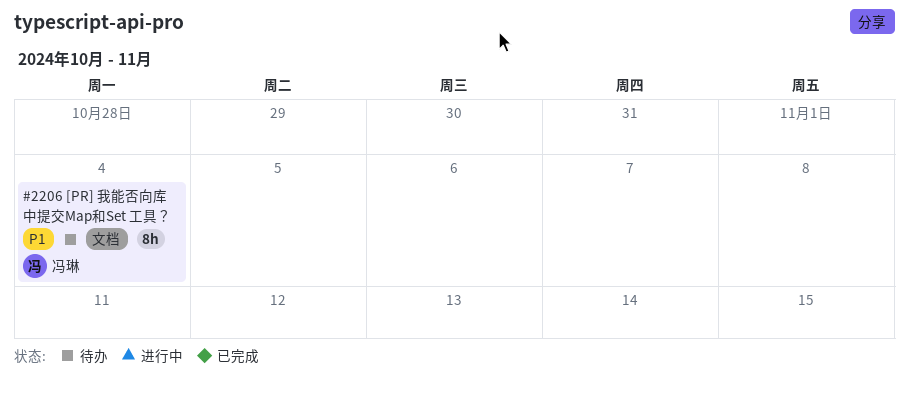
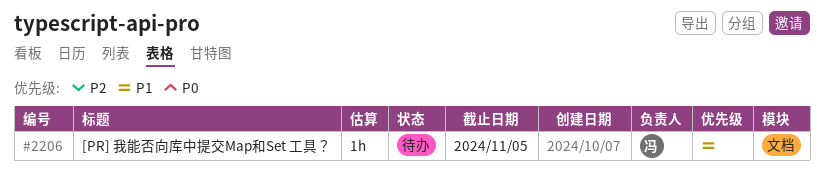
#2206, estimate: 8h -> 1h
#2206, due: Nov 4 -> Nov 5

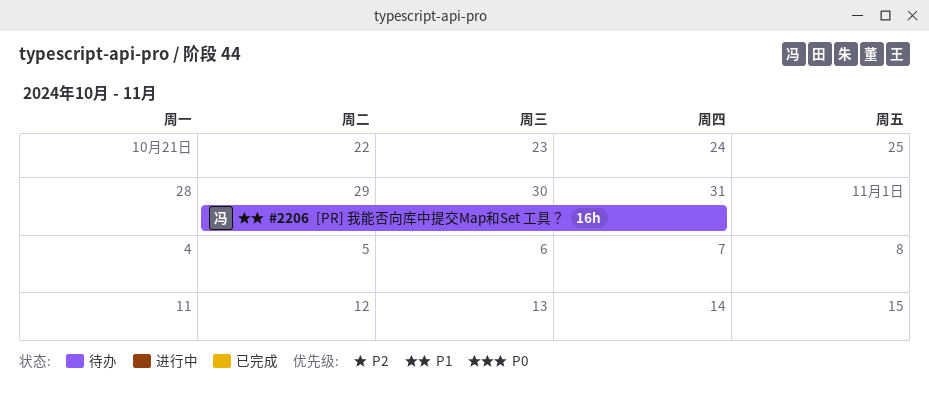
#2206, estimate: 1h -> 16h
#2206, due: Nov 5 -> Oct 31

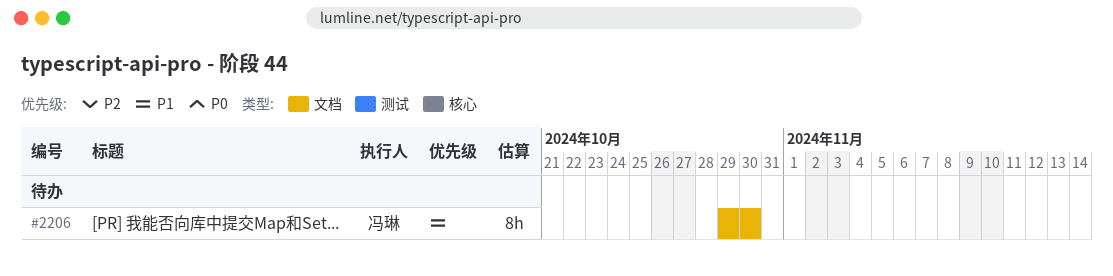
#2206, estimate: 16h -> 8h
#2206, due: Oct 31 -> Oct 30

